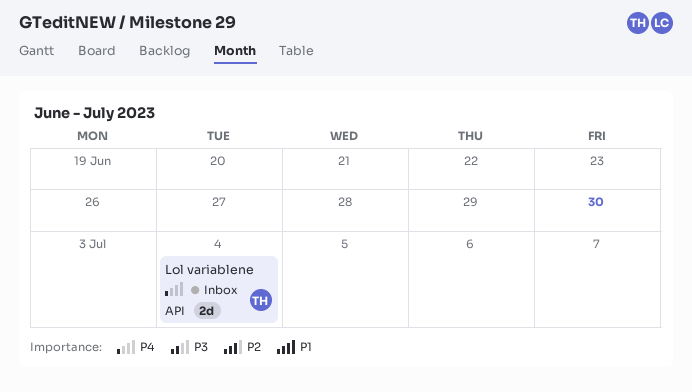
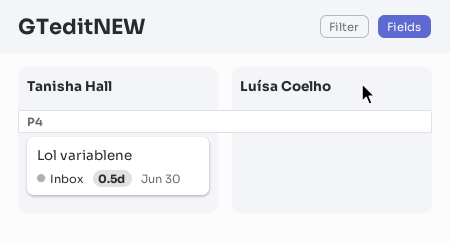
Lol variablene, estimate: 2d -> 0.5d
Lol variablene, due: Jul 4 -> Jun 30

